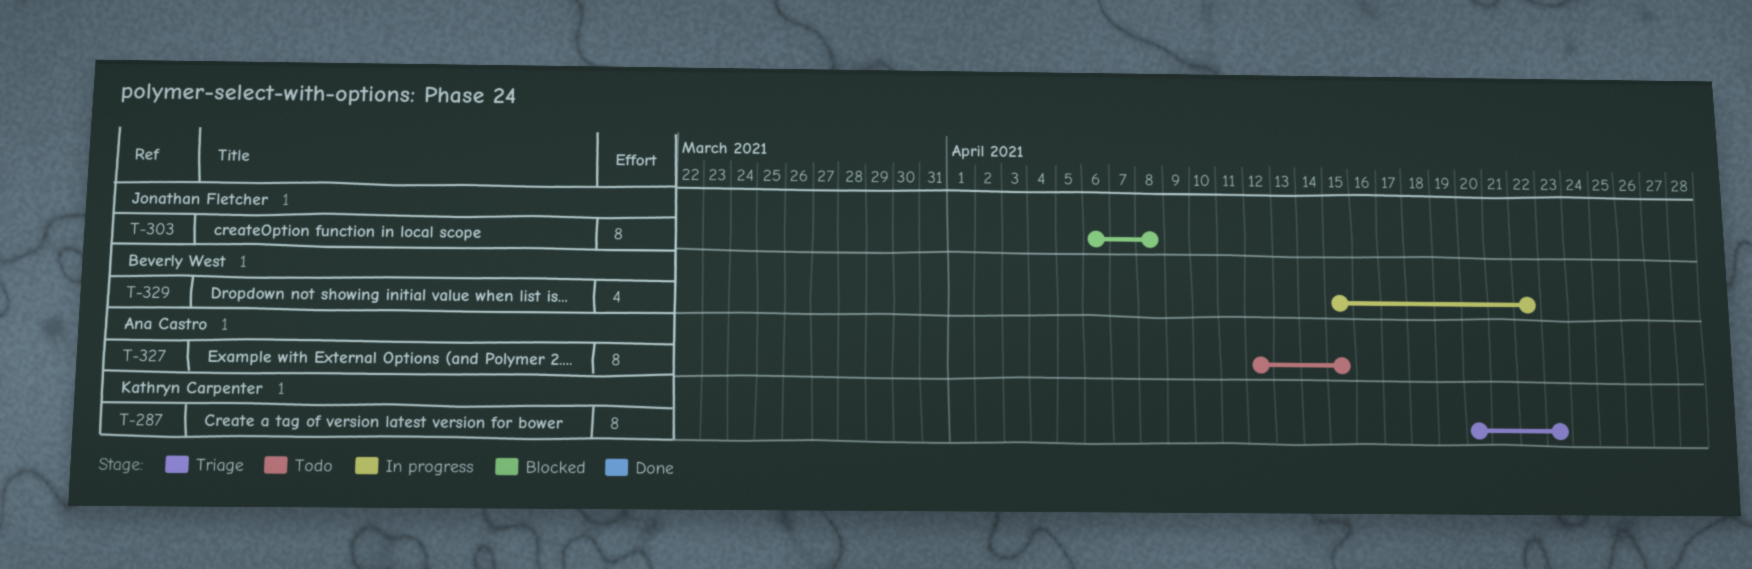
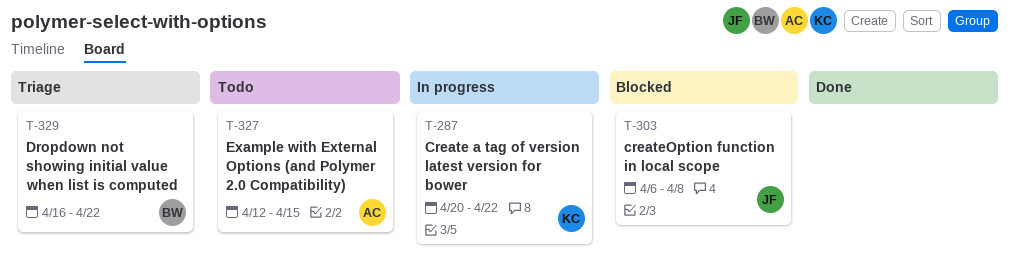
T-287, status: Triage -> In progress
T-287, due: Apr 23 -> Apr 22
T-329, status: In progress -> Triage
T-329, start: Apr 15 -> Apr 16

